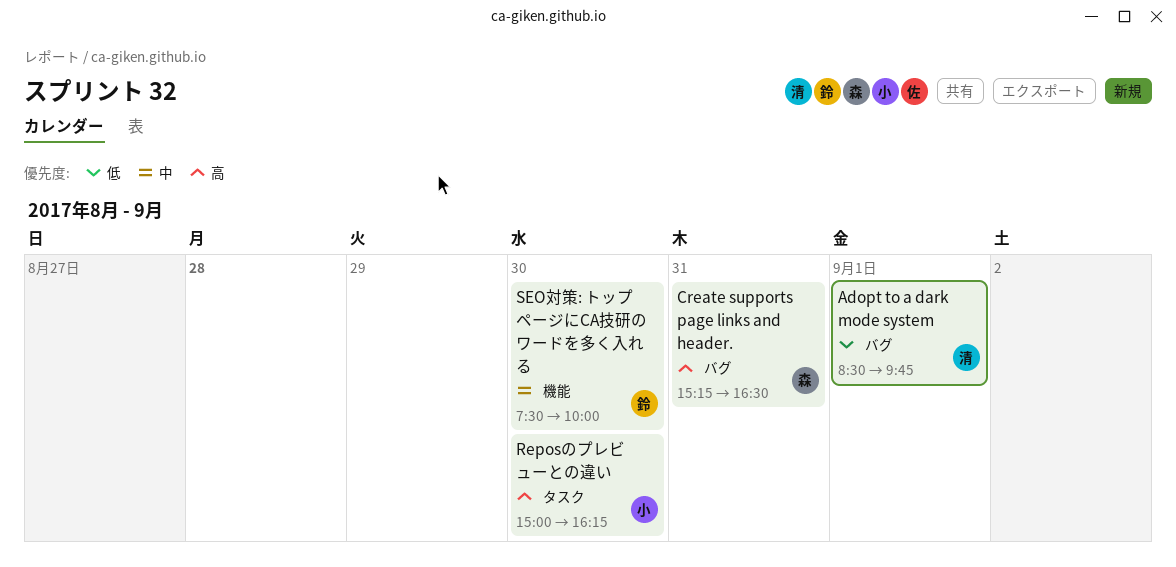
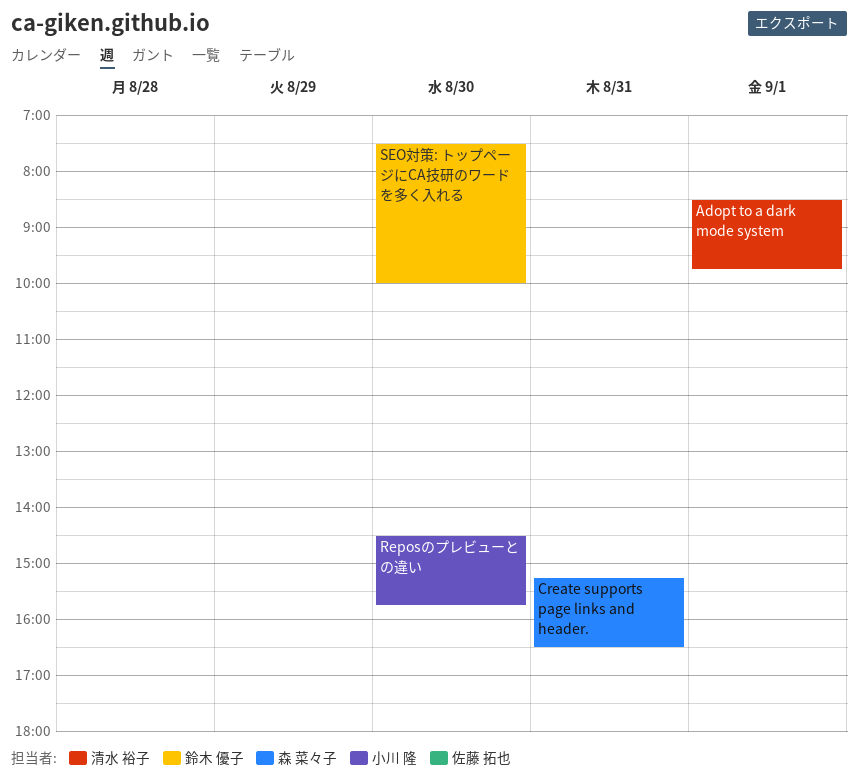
Reposのプレビューとの違い, begins: 15:00 -> 14:30
Reposのプレビューとの違い, ends: 16:15 -> 15:45

